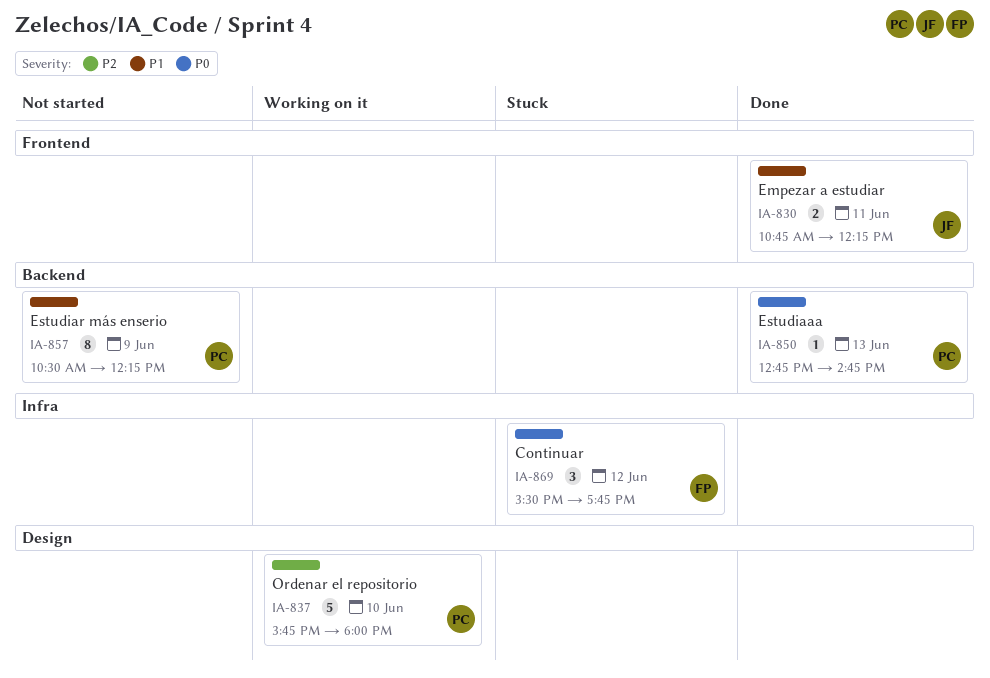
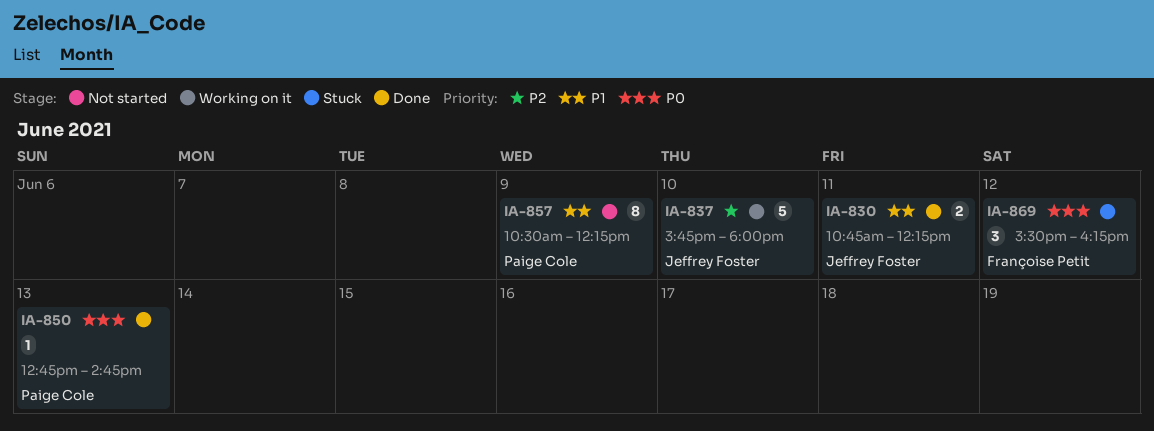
IA-837, owner: Paige Cole -> Jeffrey Foster
IA-869, ends: 17:45 -> 16:15

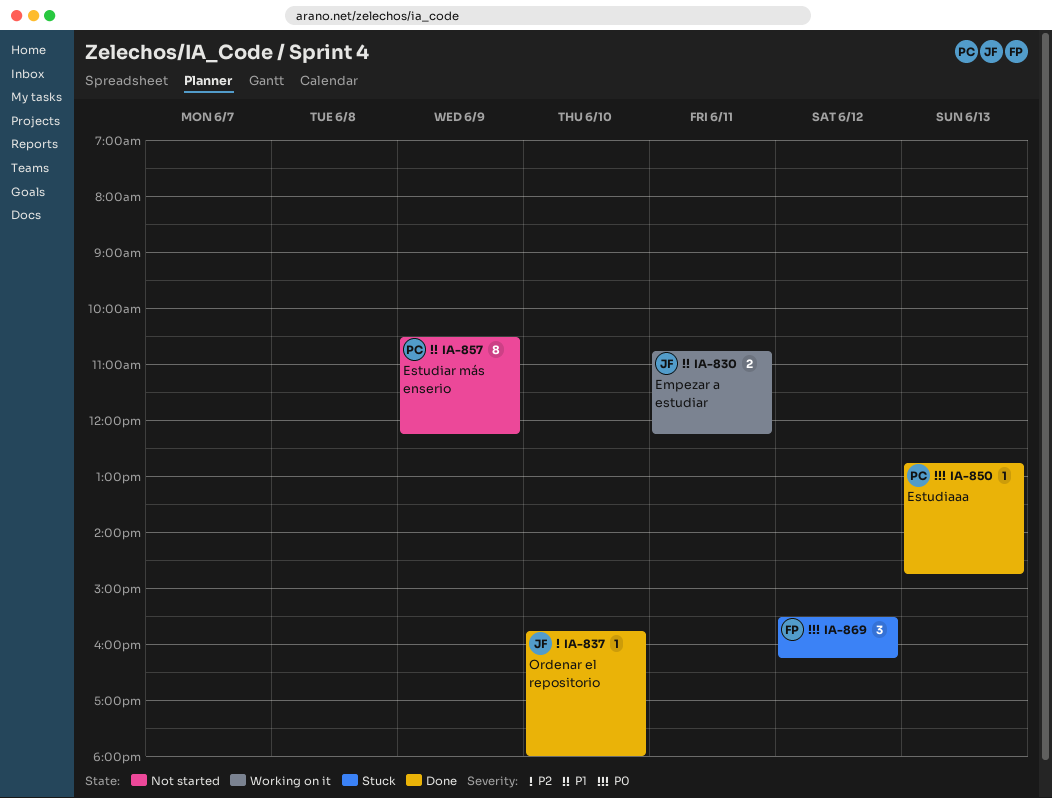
IA-830, status: Done -> Working on it
IA-837, status: Working on it -> Done
IA-837, estimate: 5 -> 1

